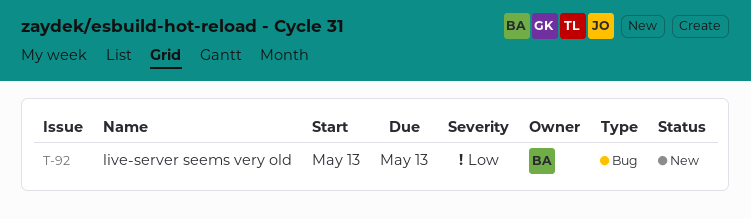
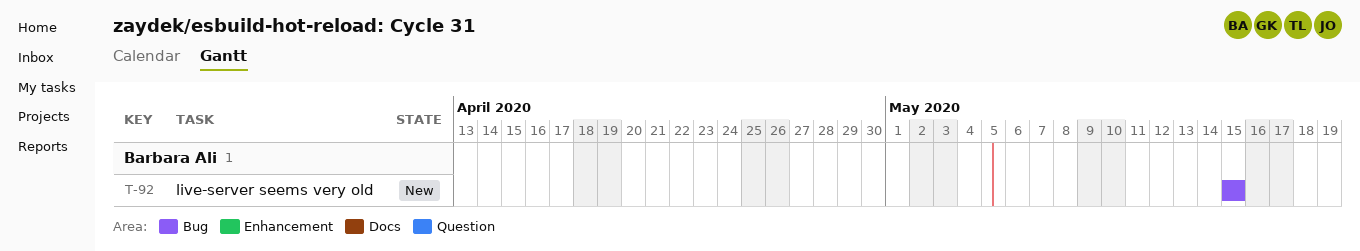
T-92, start: May 13 -> May 15
T-92, due: May 13 -> May 15

